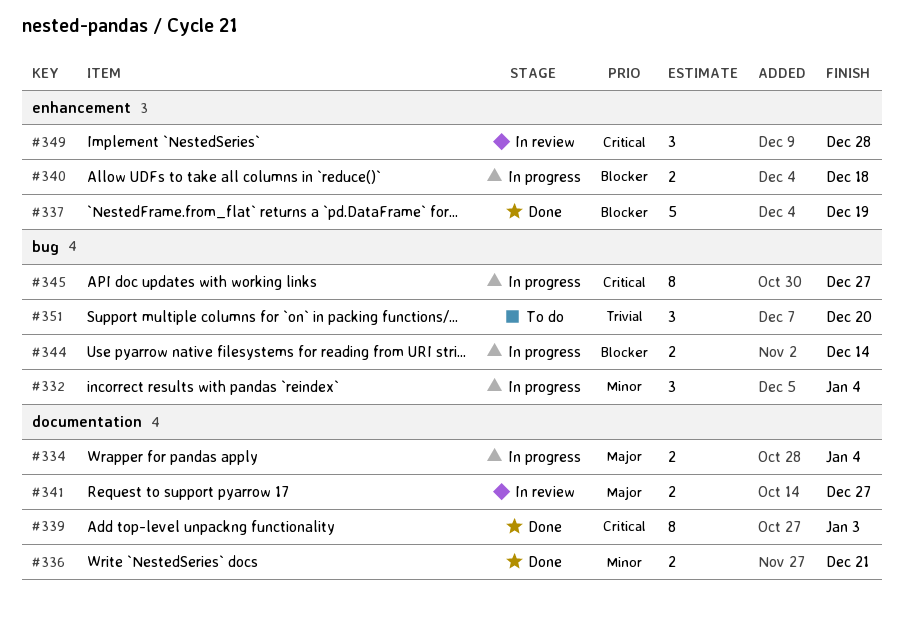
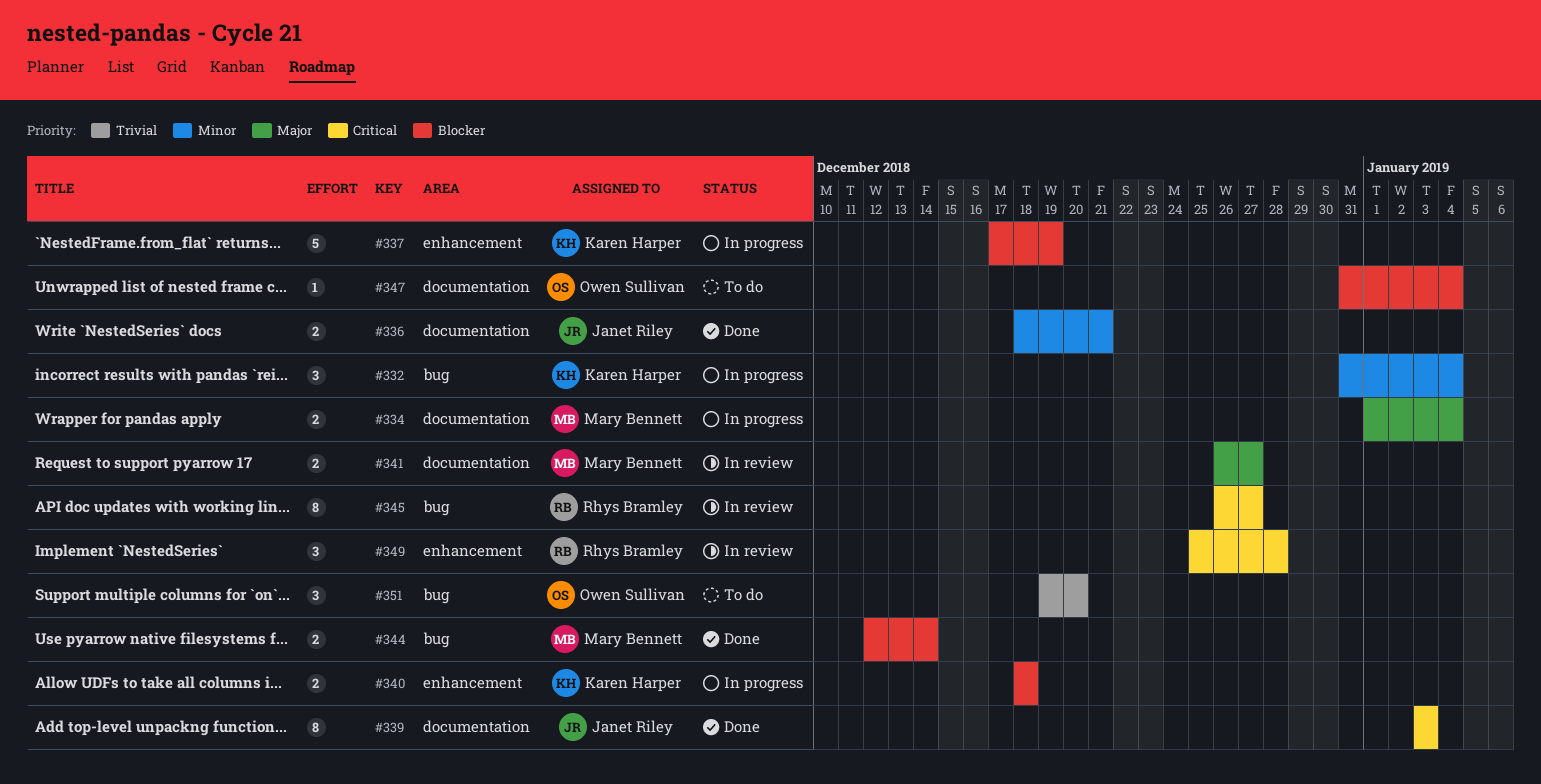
#337, status: Done -> In progress
#344, status: In progress -> Done
#345, status: In progress -> In review
#347: none -> present

